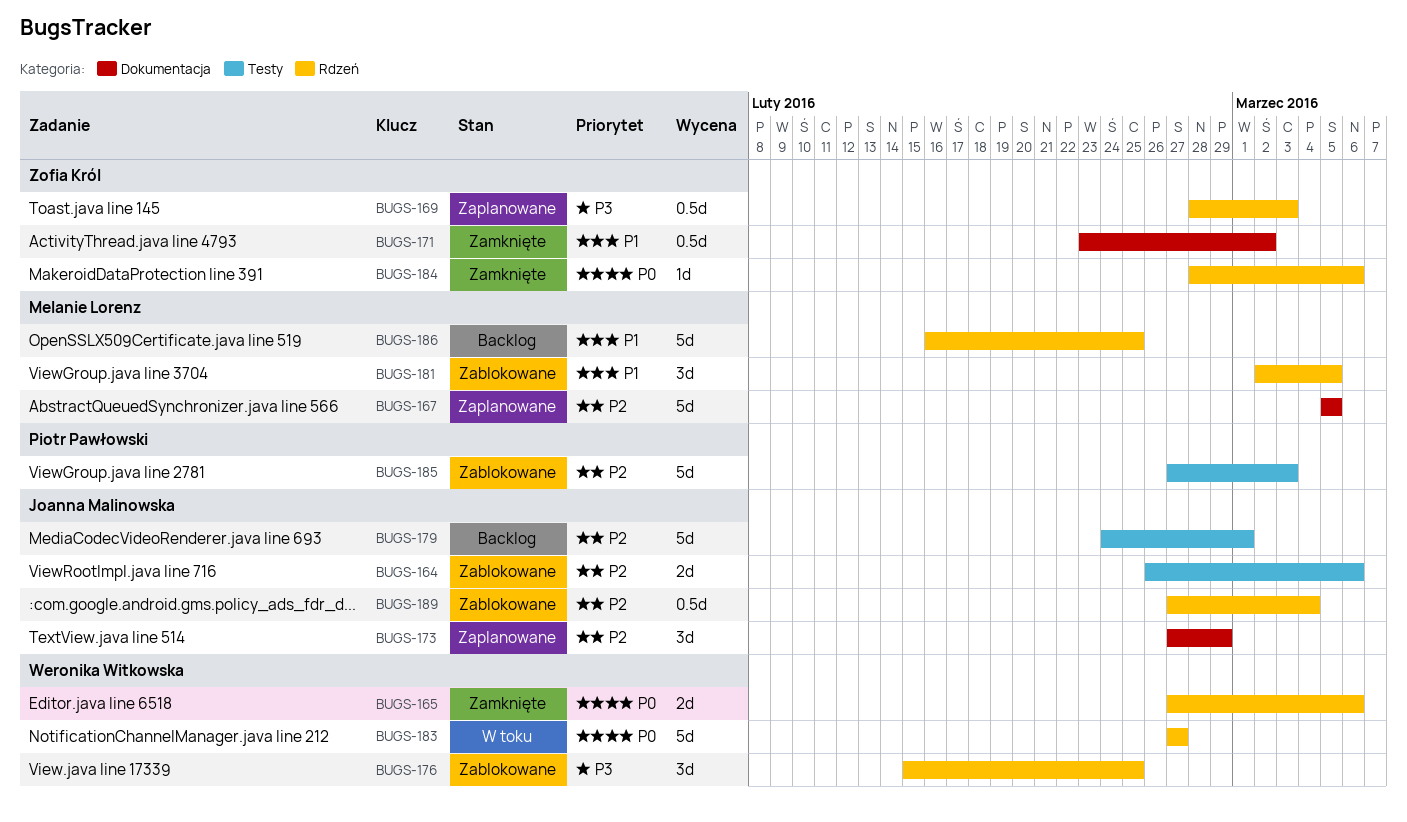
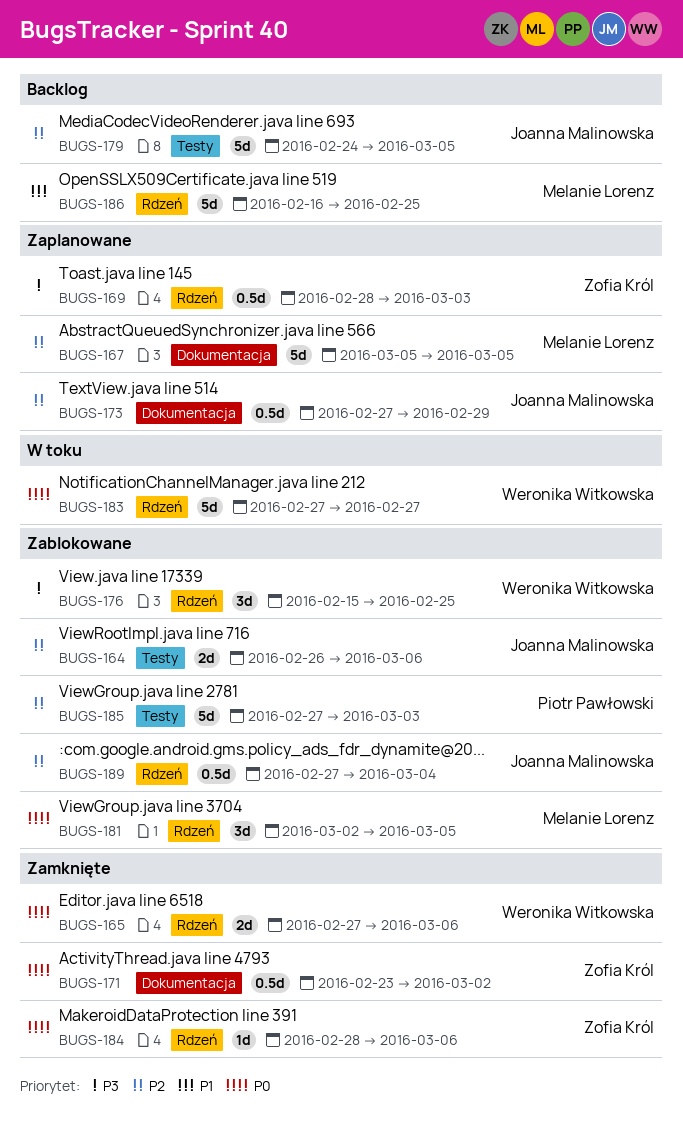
BUGS-171, priority: P1 -> P0
BUGS-173, estimate: 3d -> 0.5d
BUGS-179, due: Mar 1 -> Mar 5
BUGS-181, priority: P1 -> P0

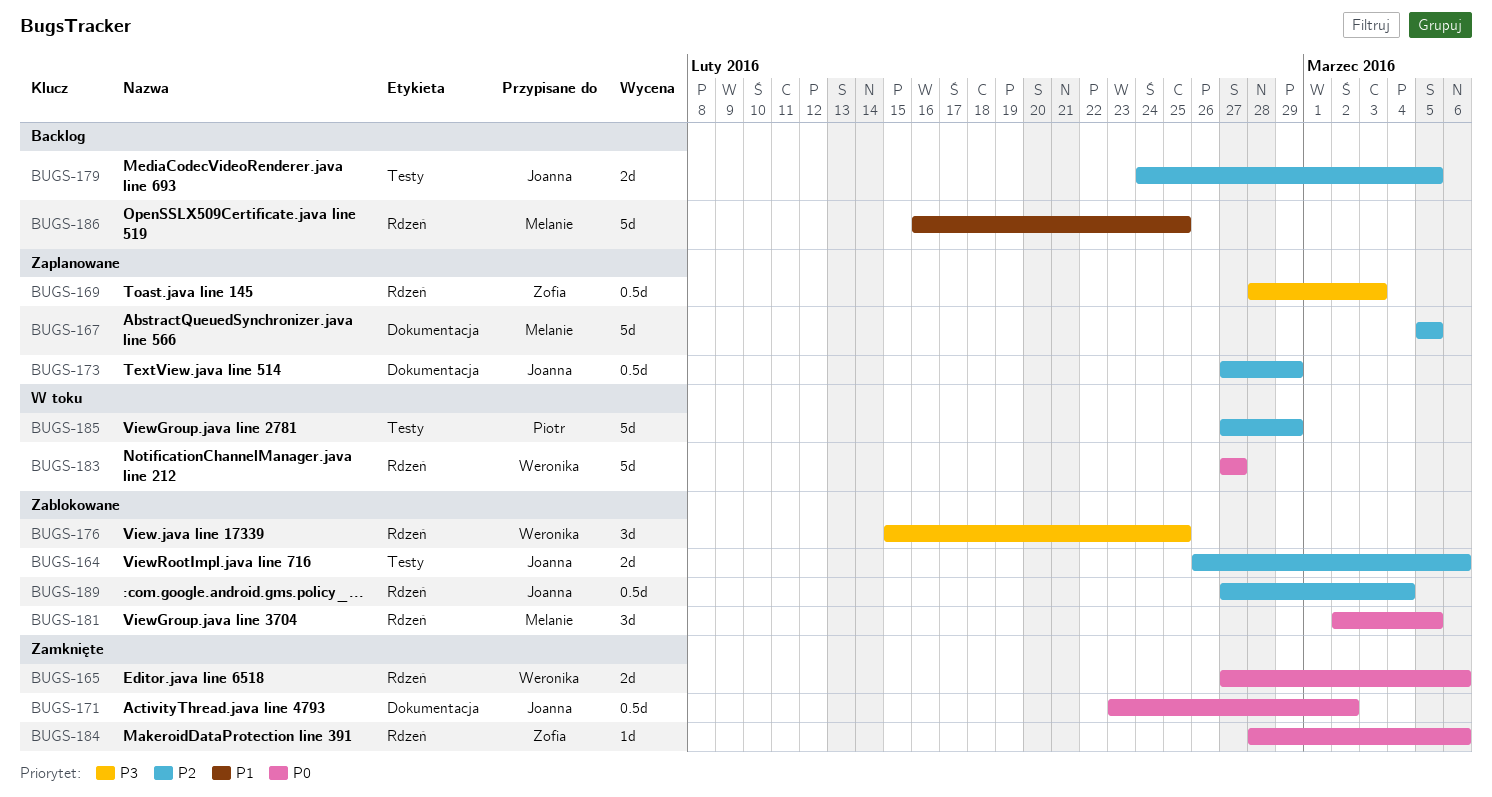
BUGS-171, owner: Zofia Król -> Joanna Malinowska
BUGS-179, estimate: 5d -> 2d
BUGS-185, status: Zablokowane -> W toku
BUGS-185, due: Mar 3 -> Feb 29

